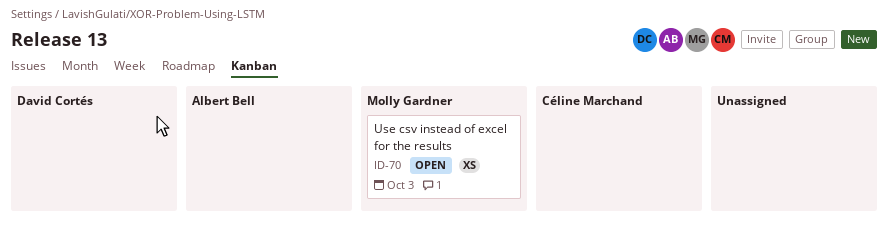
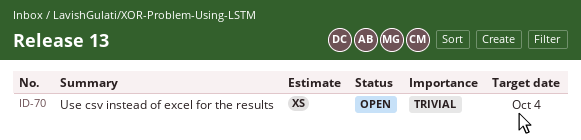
ID-70, due: Oct 3 -> Oct 4

